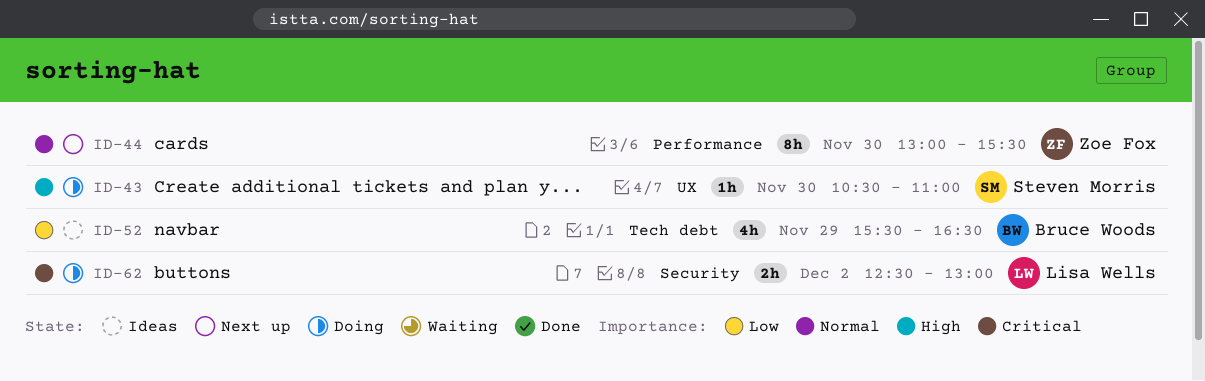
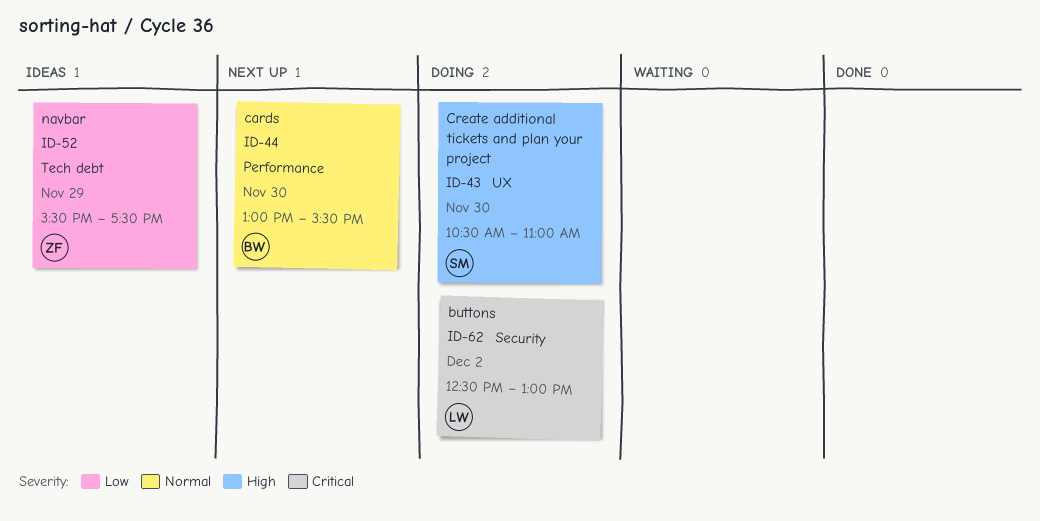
ID-44, owner: Zoe Fox -> Bruce Woods
ID-52, owner: Bruce Woods -> Zoe Fox
ID-52, ends: 16:30 -> 17:30

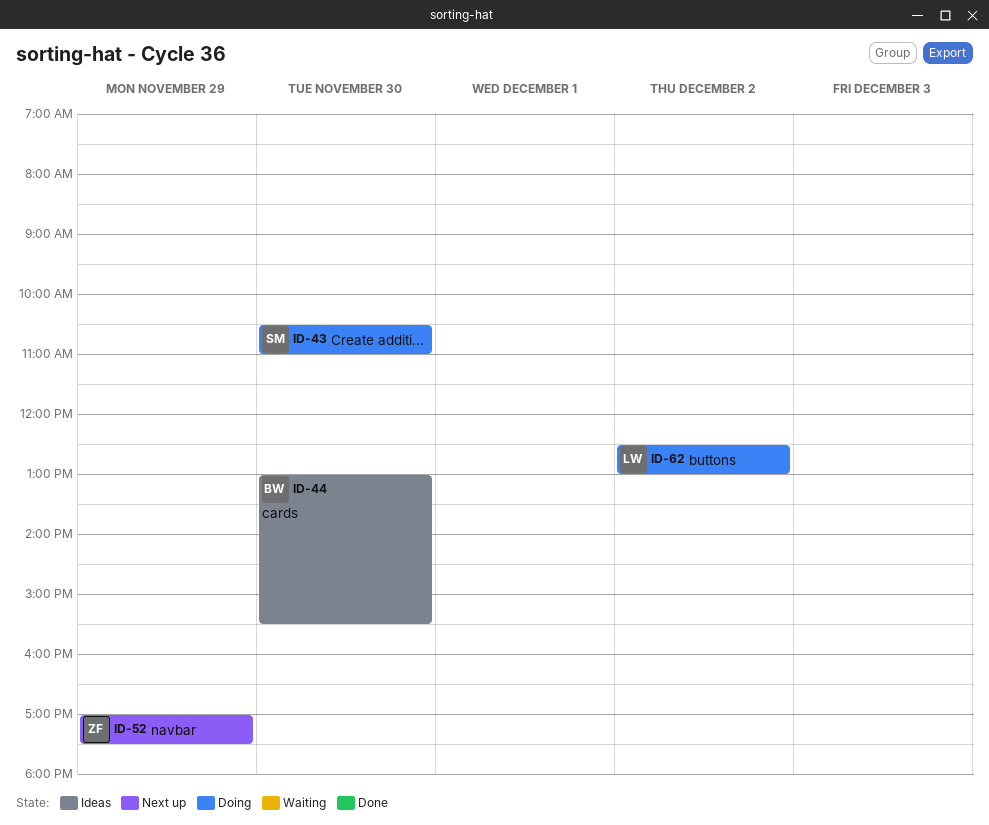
ID-44, status: Next up -> Ideas
ID-52, status: Ideas -> Next up
ID-52, begins: 15:30 -> 17:00

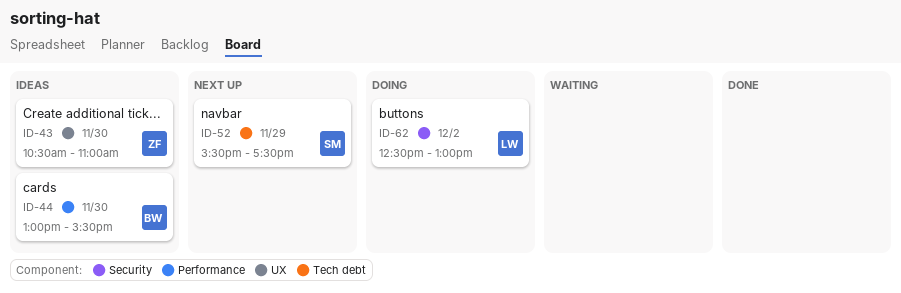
ID-43, status: Doing -> Ideas
ID-43, owner: SM -> ZF
ID-52, owner: ZF -> SM
ID-52, begins: 17:00 -> 15:30

